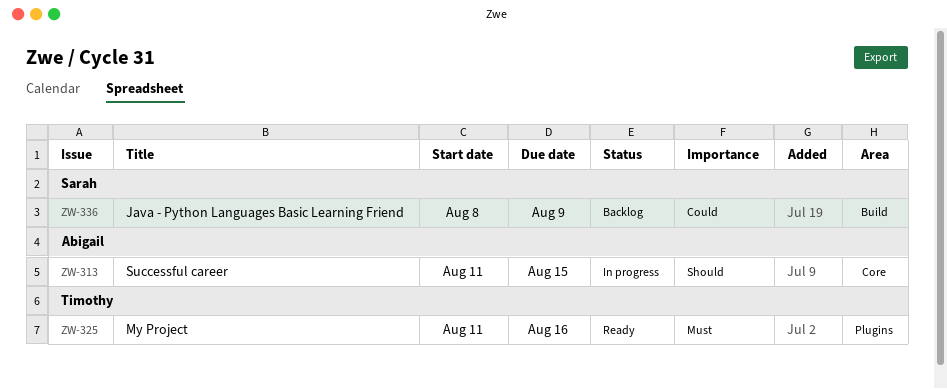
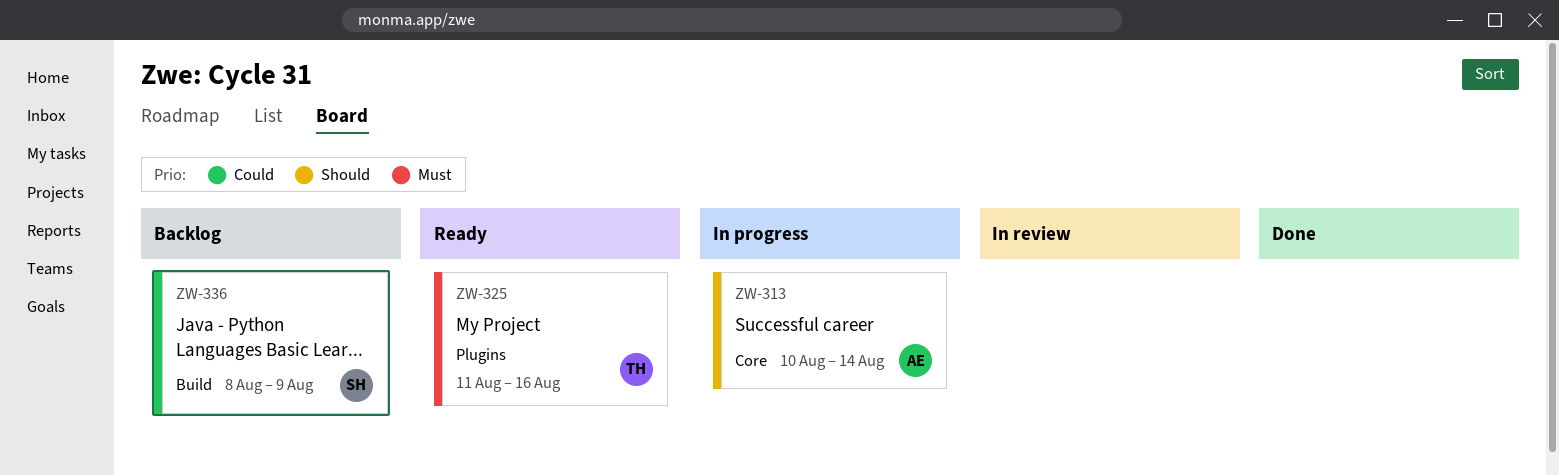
ZW-313, start: Aug 11 -> Aug 10
ZW-313, due: Aug 15 -> Aug 14

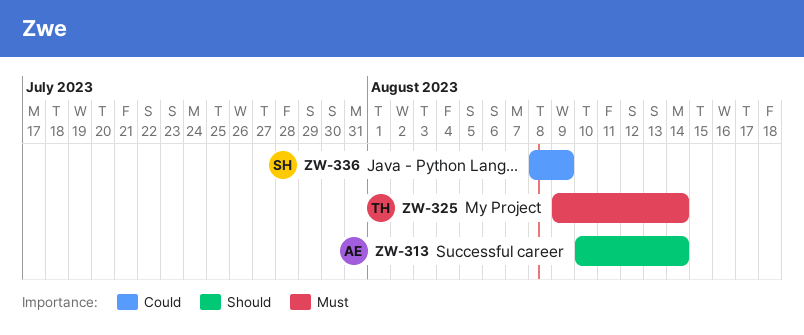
ZW-325, start: Aug 11 -> Aug 9
ZW-325, due: Aug 16 -> Aug 14

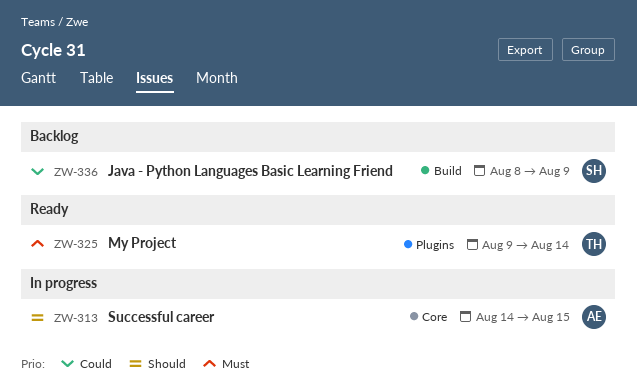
ZW-313, start: Aug 10 -> Aug 14
ZW-313, due: Aug 14 -> Aug 15

